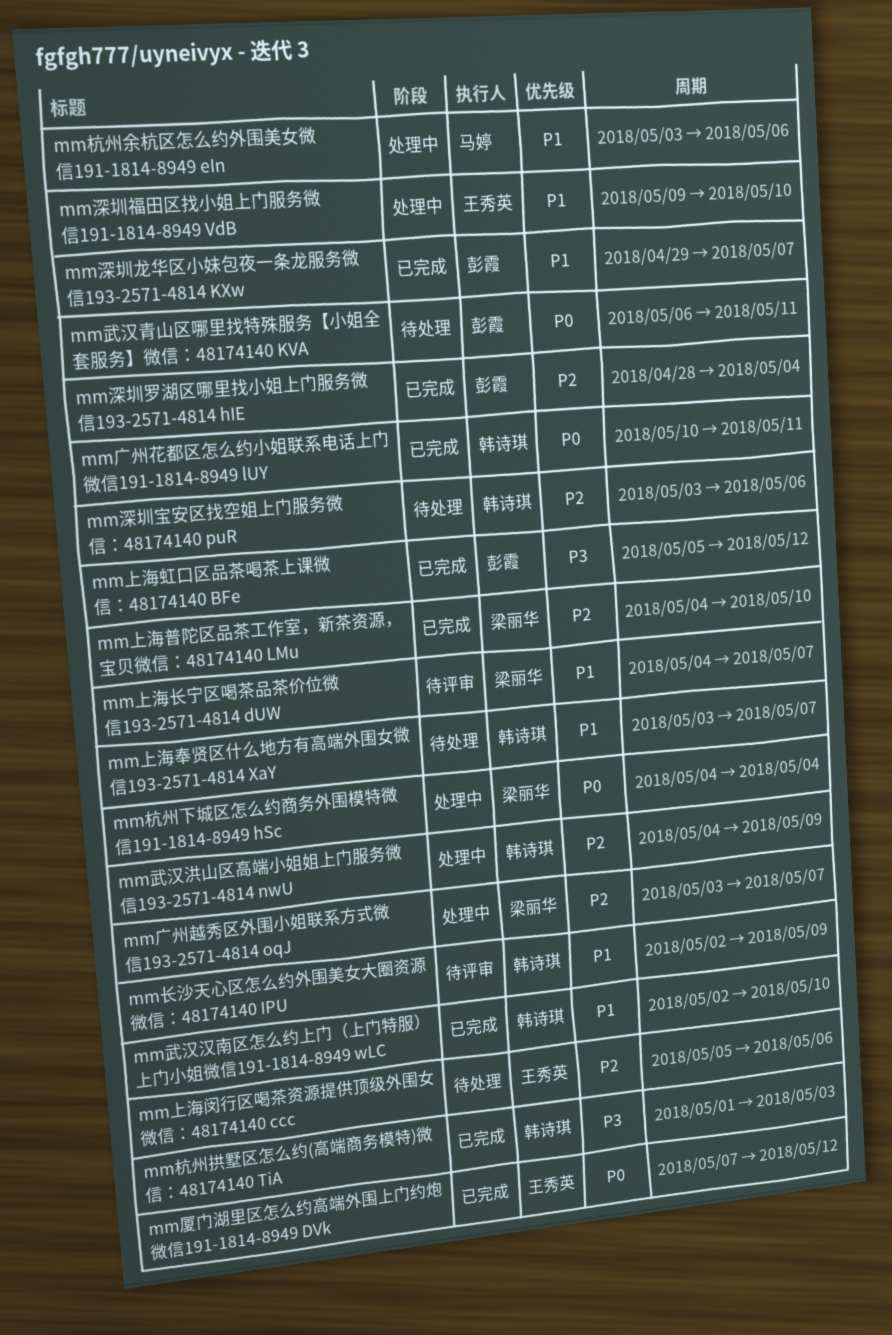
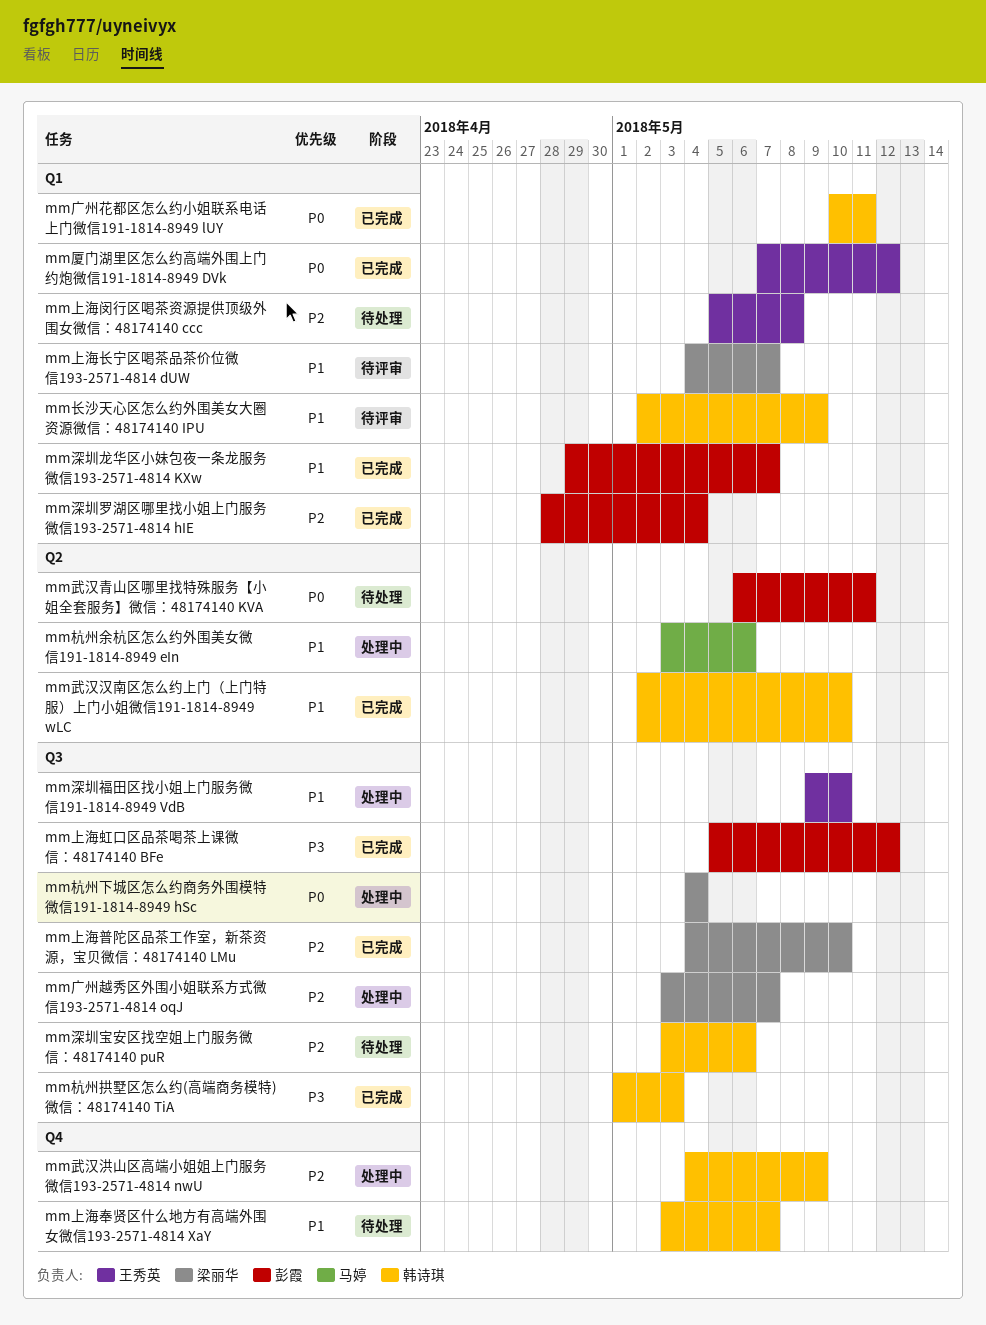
mm上海闵行区喝茶资源提供顶级外围女微信：48174140 ccc, due: May 6 -> May 8

